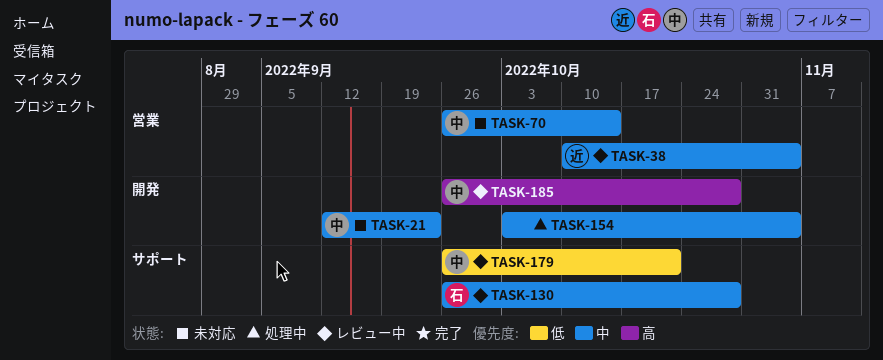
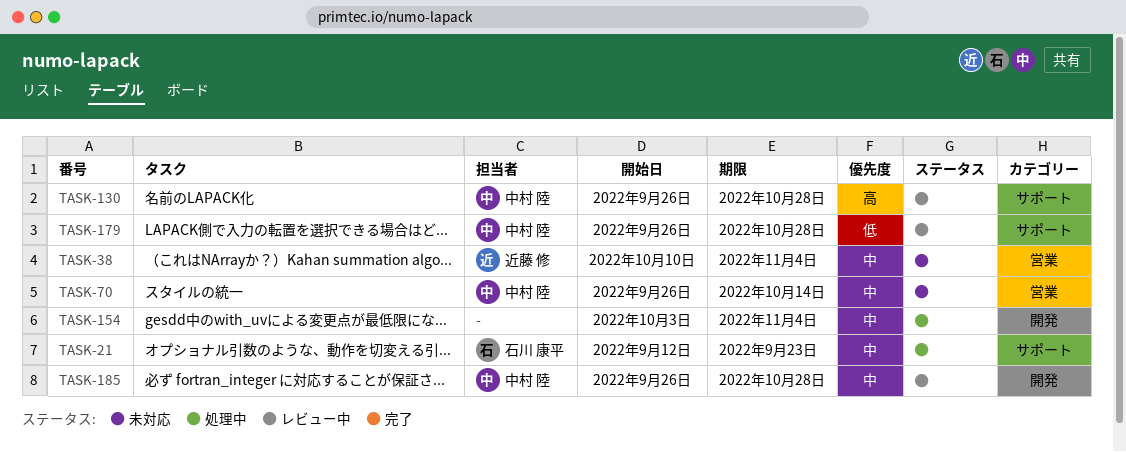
TASK-21, status: 未対応 -> 処理中
TASK-21, owner: 中村 陸 -> 石川 康平
TASK-21, label: 開発 -> サポート
TASK-38, status: レビュー中 -> 未対応
TASK-130, owner: 石川 康平 -> 中村 陸
TASK-130, priority: 中 -> 高
TASK-179, due: Oct 21 -> Oct 28
TASK-185, priority: 高 -> 中

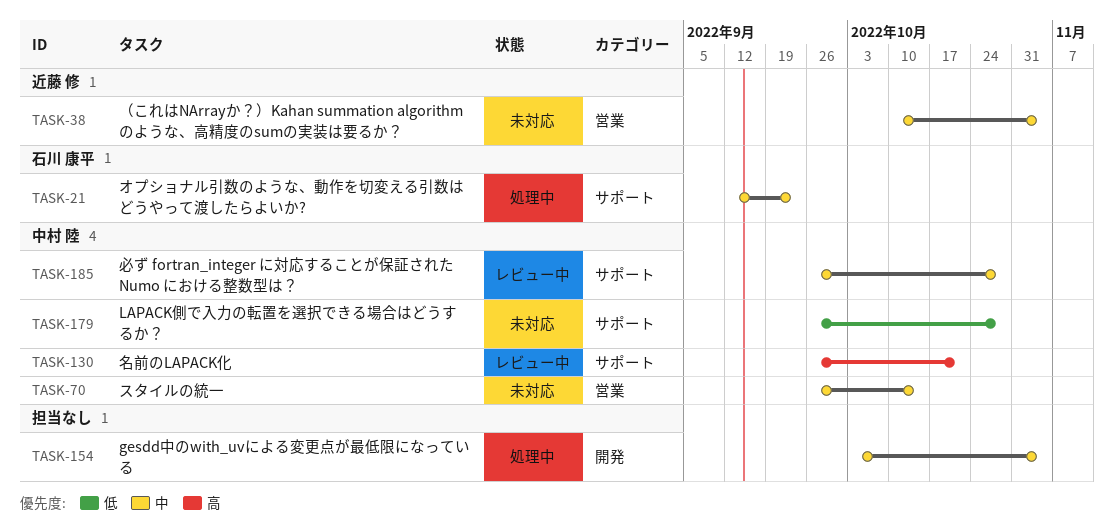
TASK-130, due: Oct 28 -> Oct 21
TASK-179, status: レビュー中 -> 未対応
TASK-185, label: 開発 -> サポート

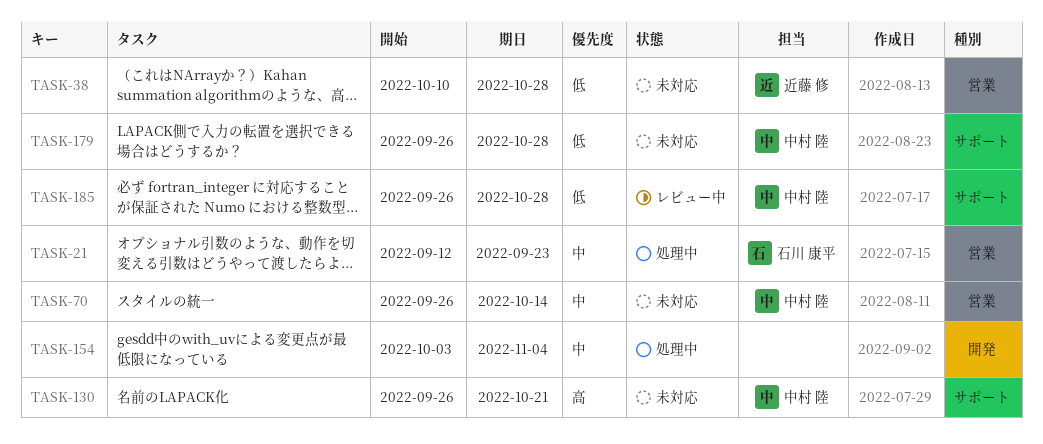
TASK-21, label: サポート -> 営業
TASK-38, priority: 中 -> 低
TASK-38, due: Nov 4 -> Oct 28
TASK-130, status: レビュー中 -> 未対応
TASK-185, priority: 中 -> 低

